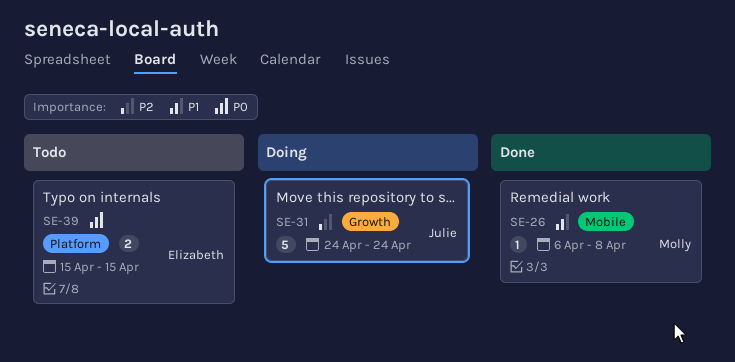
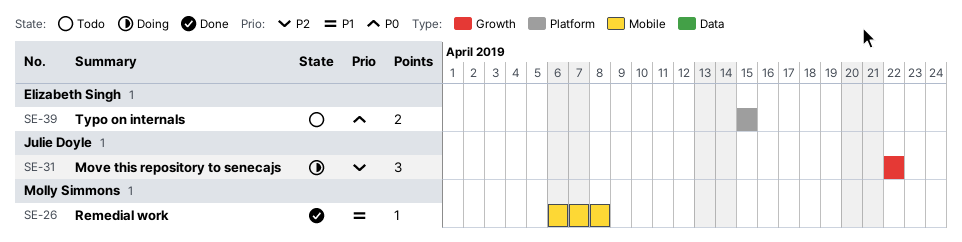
SE-31, estimate: 5 -> 3
SE-31, start: Apr 24 -> Apr 22
SE-31, due: Apr 24 -> Apr 22

